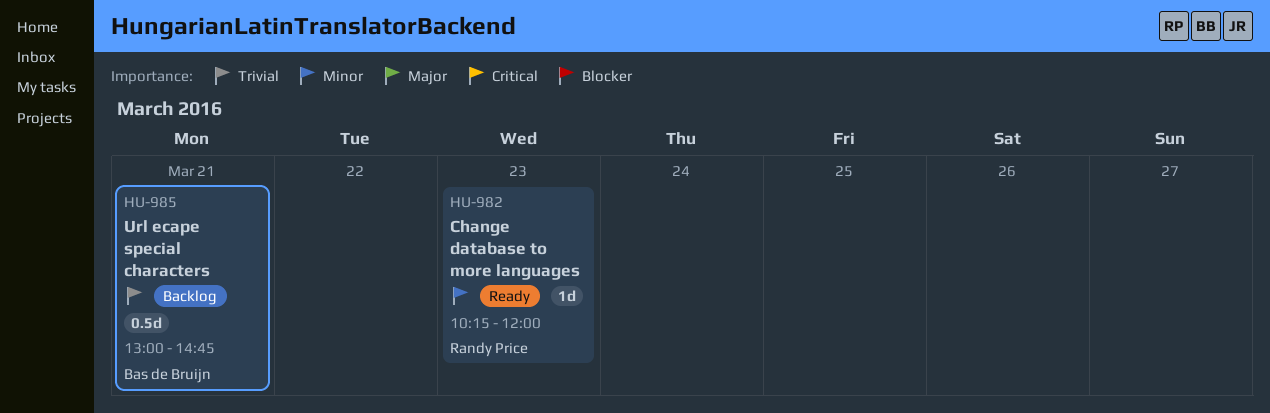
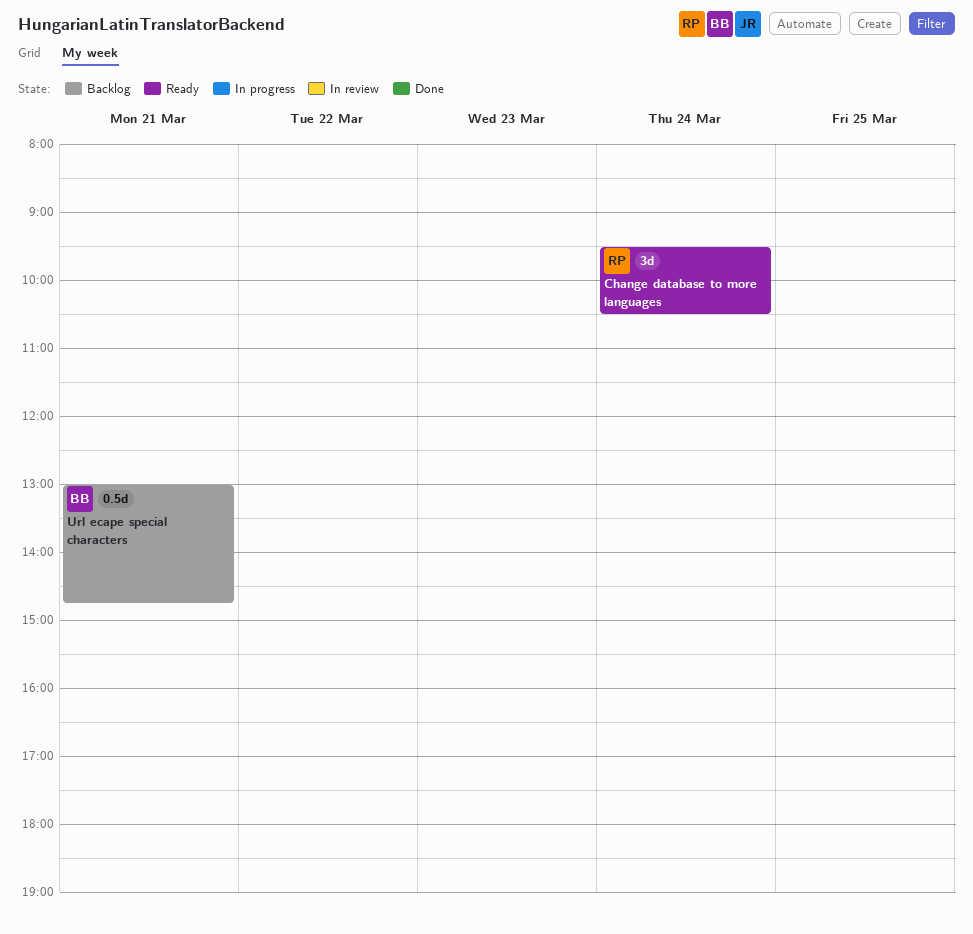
Change database to more languages, estimate: 1d -> 3d
Change database to more languages, day: Mar 23 -> Mar 24
Change database to more languages, begins: 10:15 -> 09:30
Change database to more languages, ends: 12:00 -> 10:30

